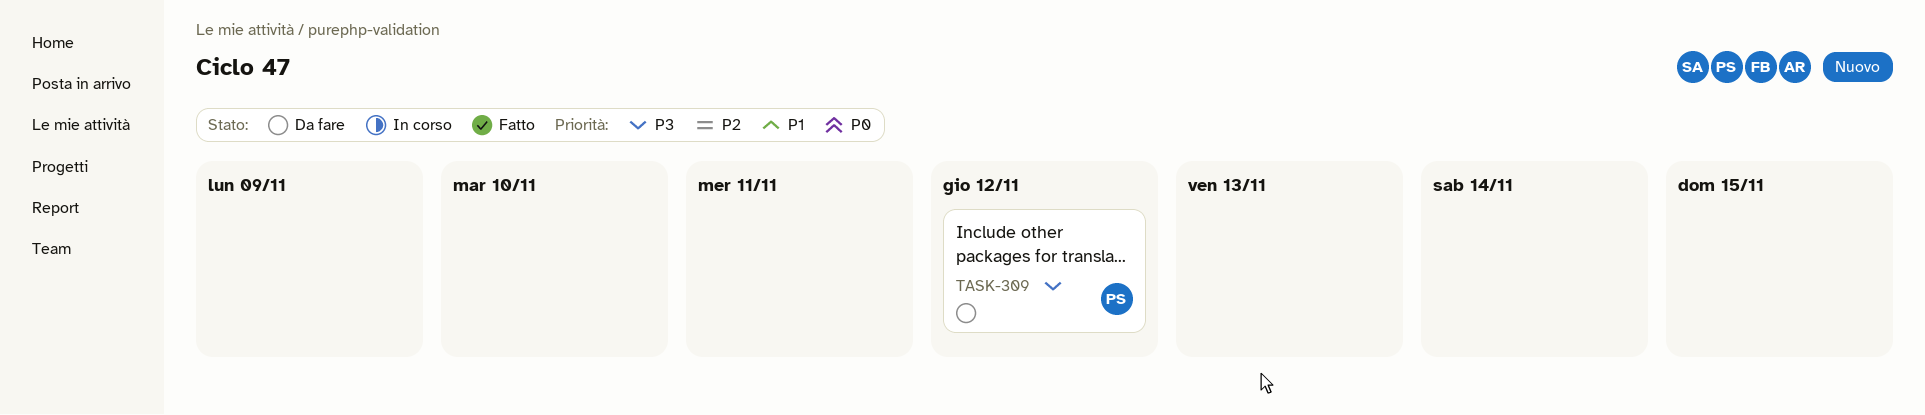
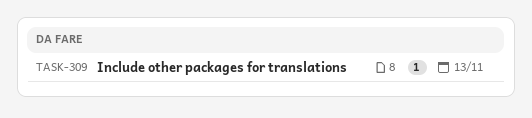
TASK-309, due: Nov 12 -> Nov 13

